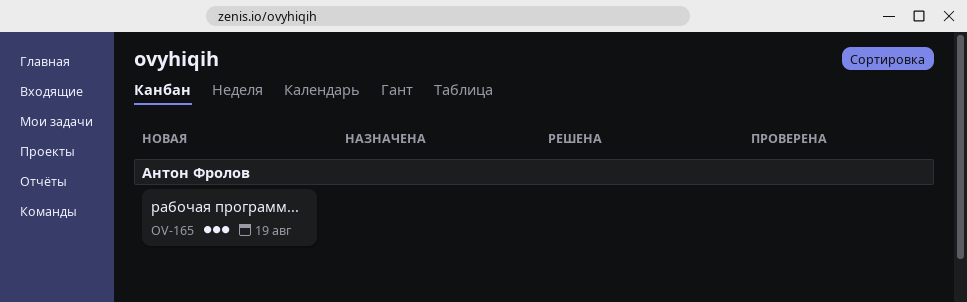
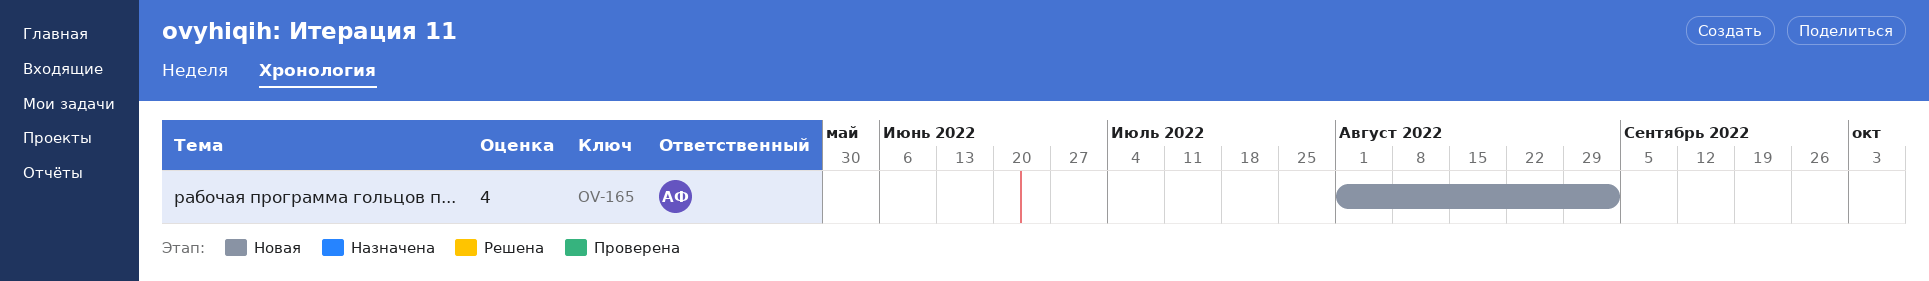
OV-165, estimate: 3 -> 4
OV-165, due: Aug 19 -> Sep 2

